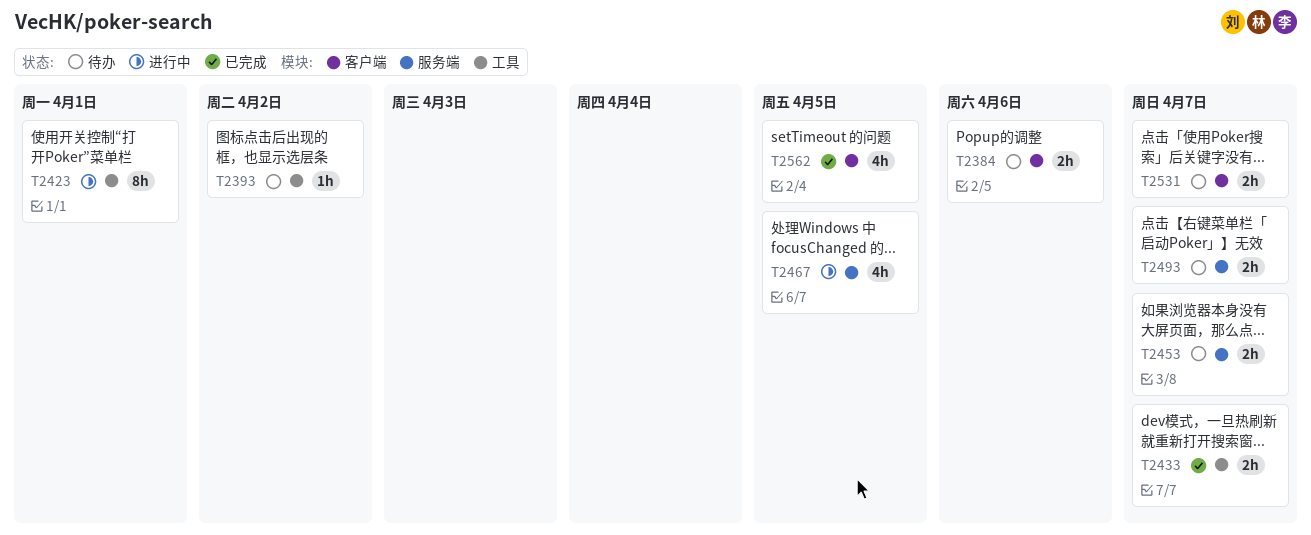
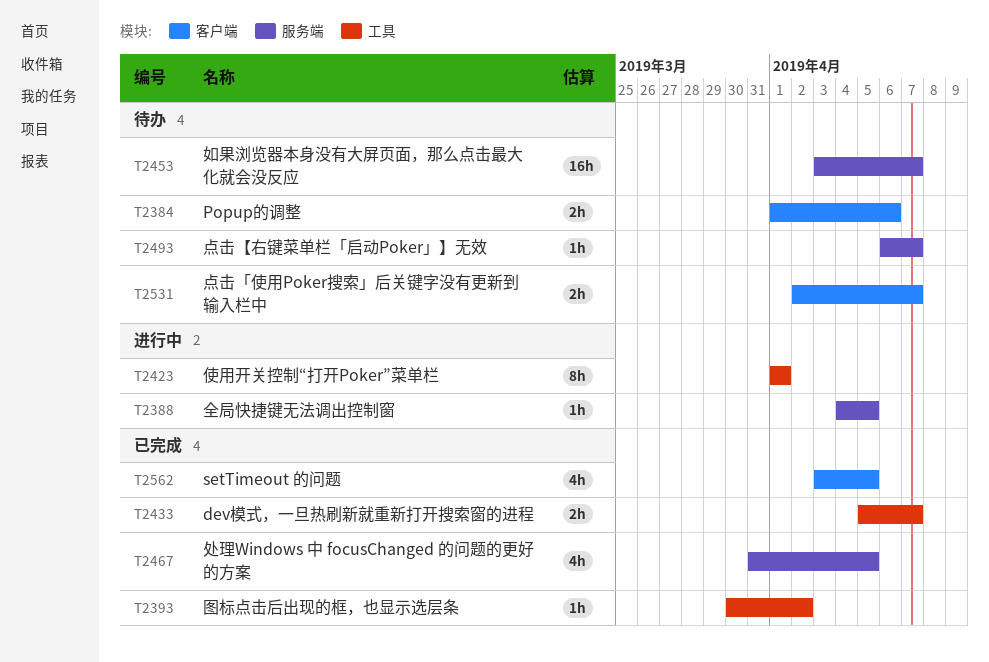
T2388: none -> present
T2393, status: 待办 -> 已完成
T2453, estimate: 2h -> 16h
T2467, status: 进行中 -> 已完成
T2493, estimate: 2h -> 1h

